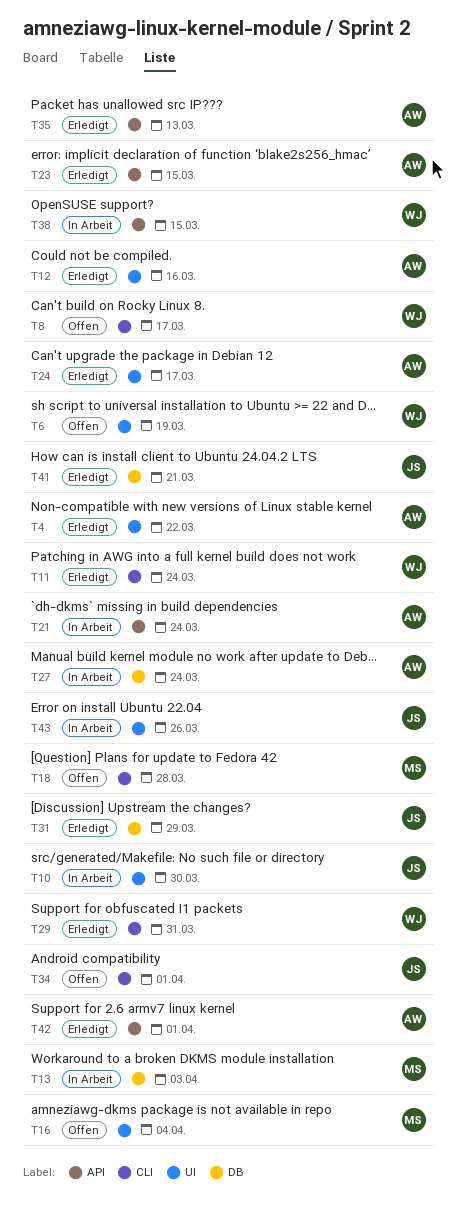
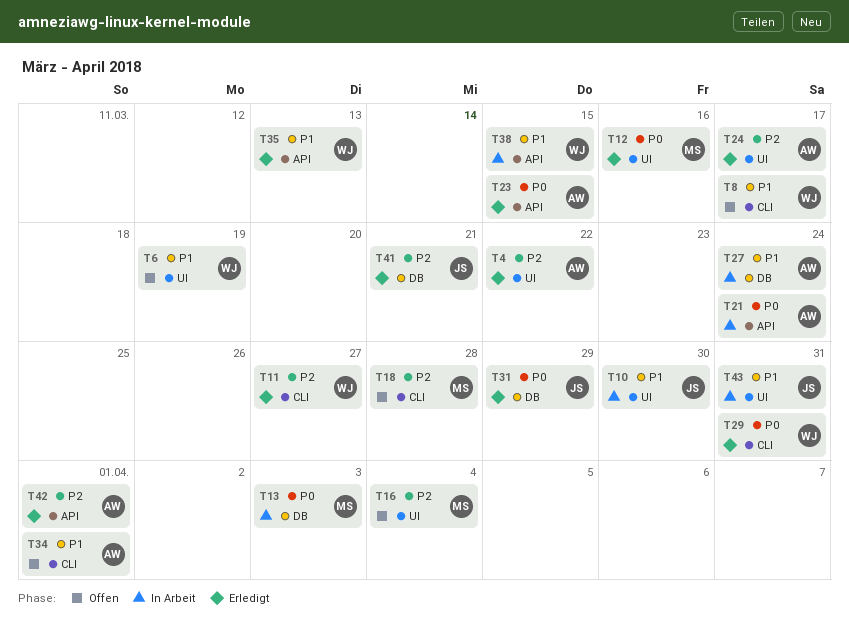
T11, due: Mar 24 -> Mar 27
T12, owner: AW -> MS
T34, owner: JS -> AW
T35, owner: AW -> WJ
T43, due: Mar 26 -> Mar 31

